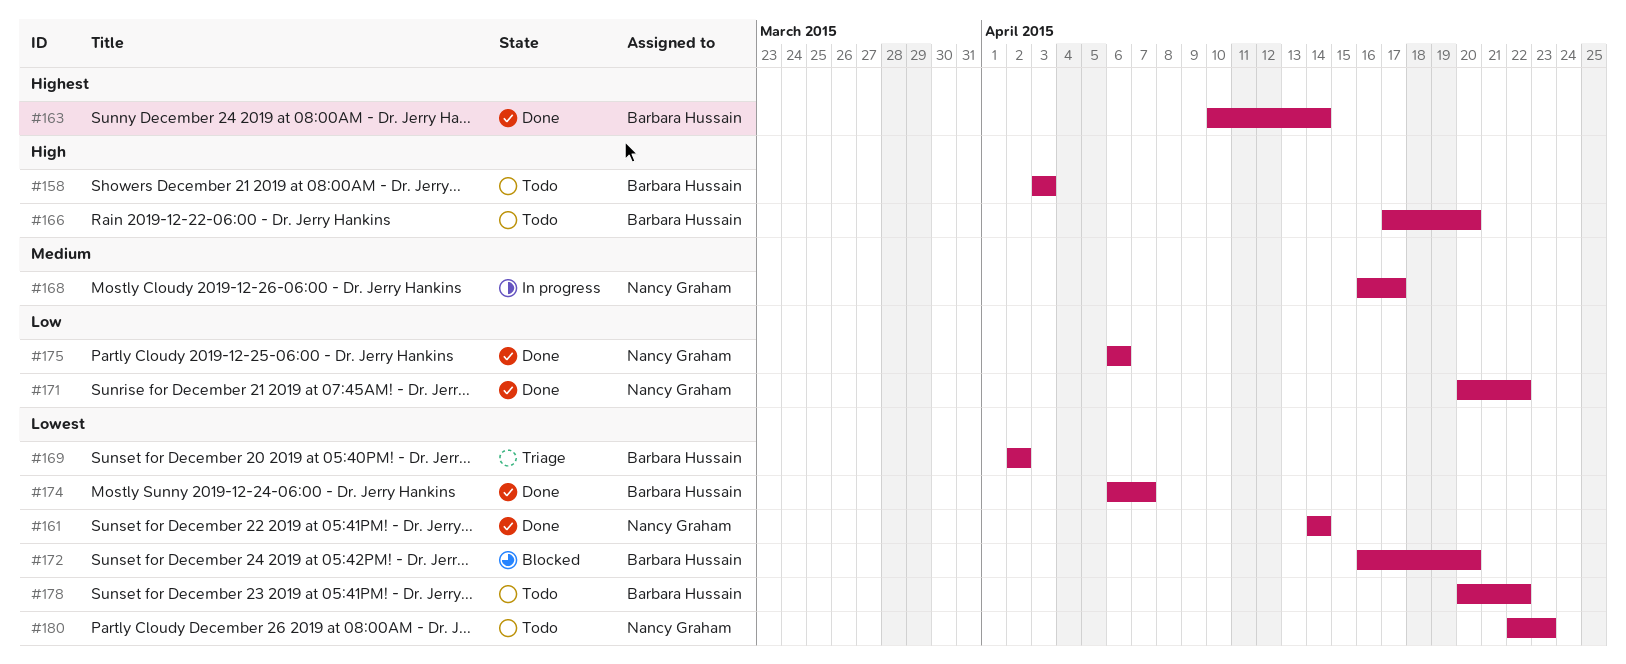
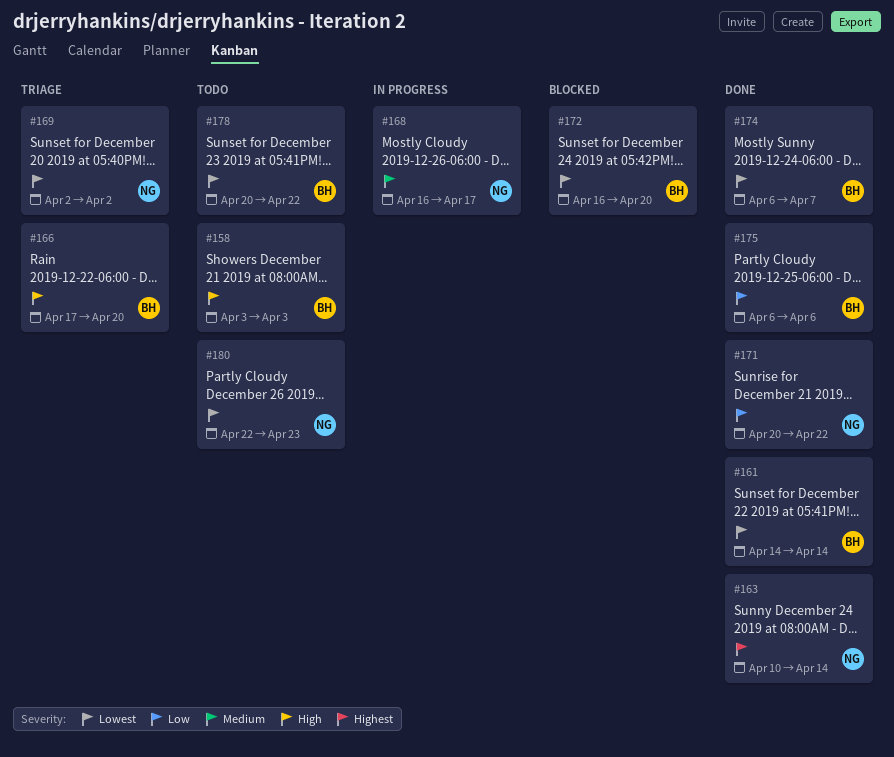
#161, owner: Nancy Graham -> Barbara Hussain
#163, owner: Barbara Hussain -> Nancy Graham
#166, status: Todo -> Triage
#169, owner: Barbara Hussain -> Nancy Graham
#175, owner: Nancy Graham -> Barbara Hussain

